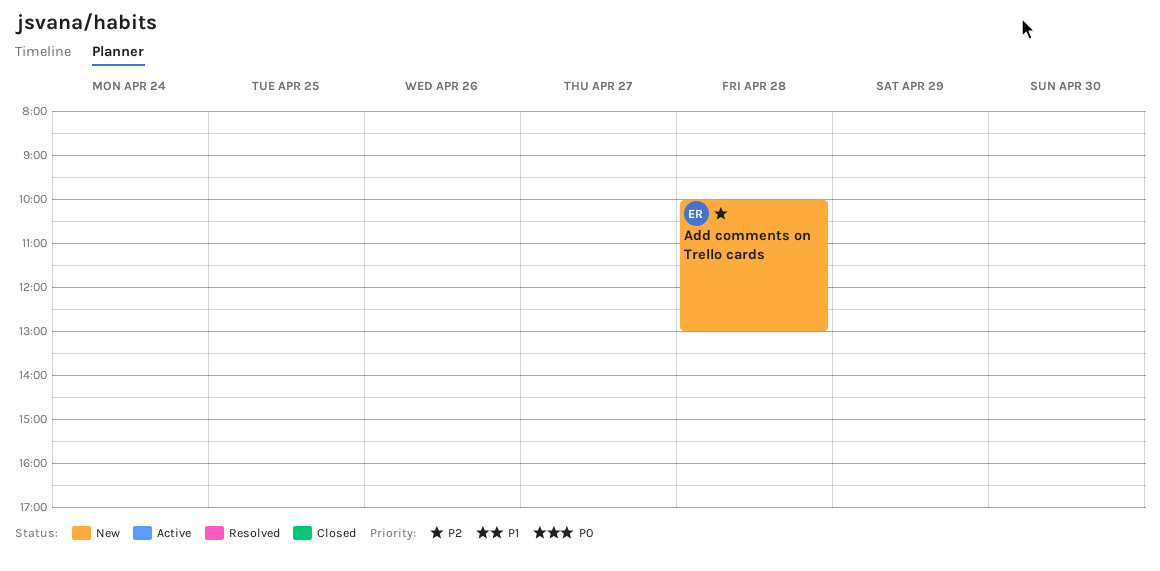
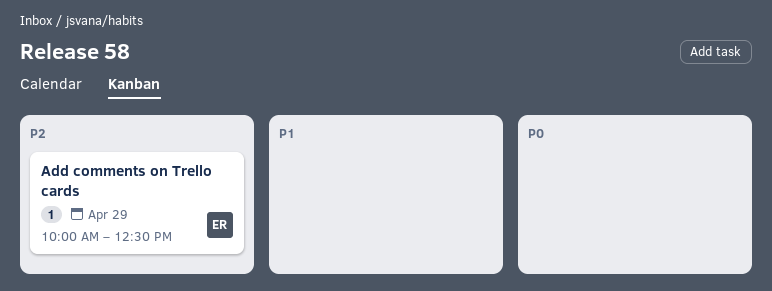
Add comments on Trello cards, day: Apr 28 -> Apr 29
Add comments on Trello cards, ends: 13:00 -> 12:30

